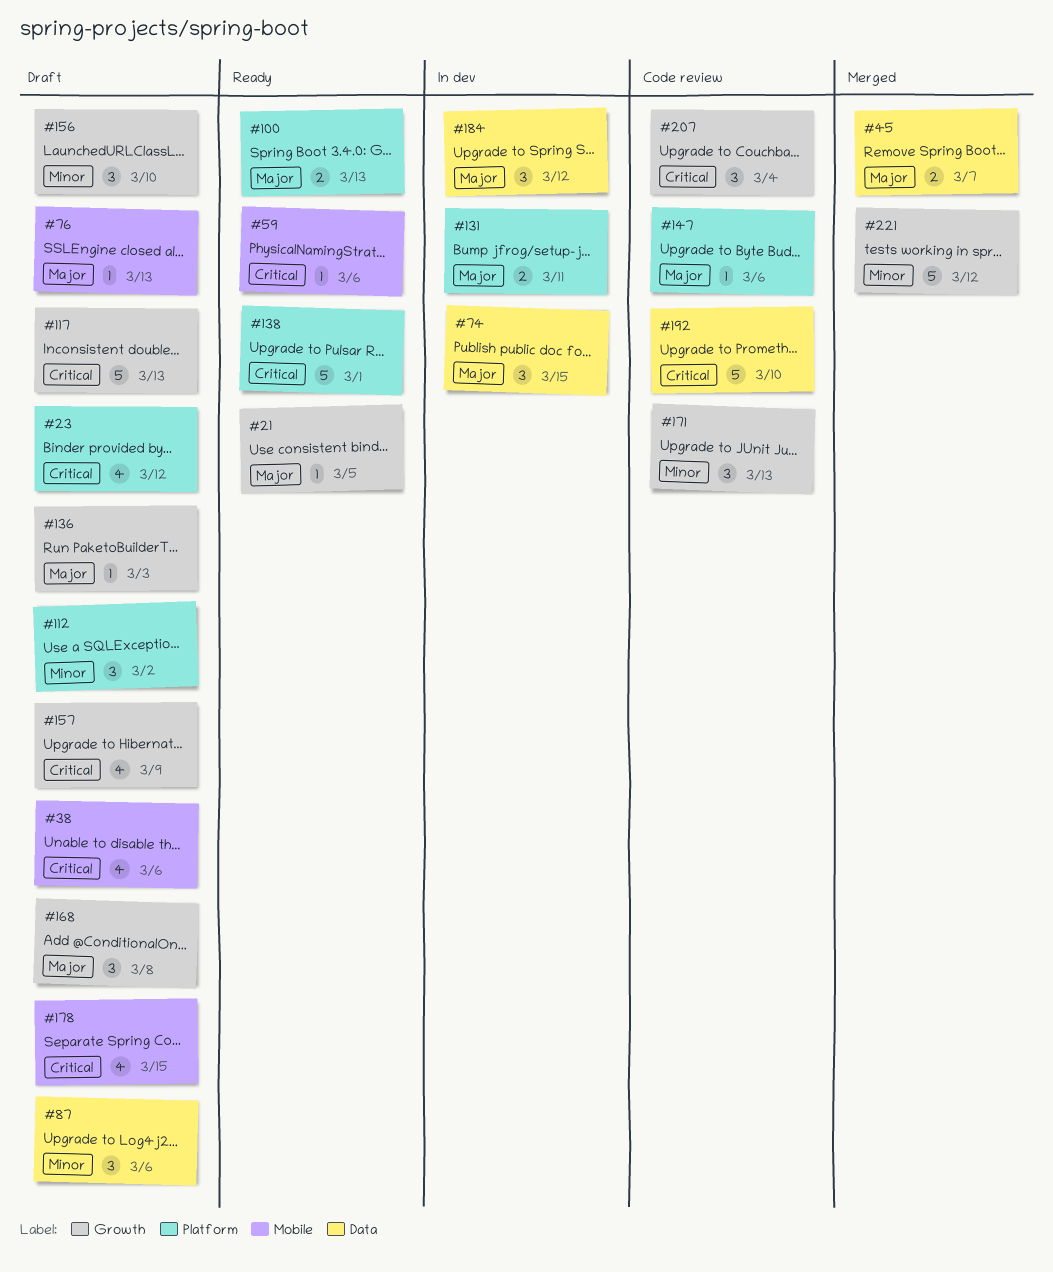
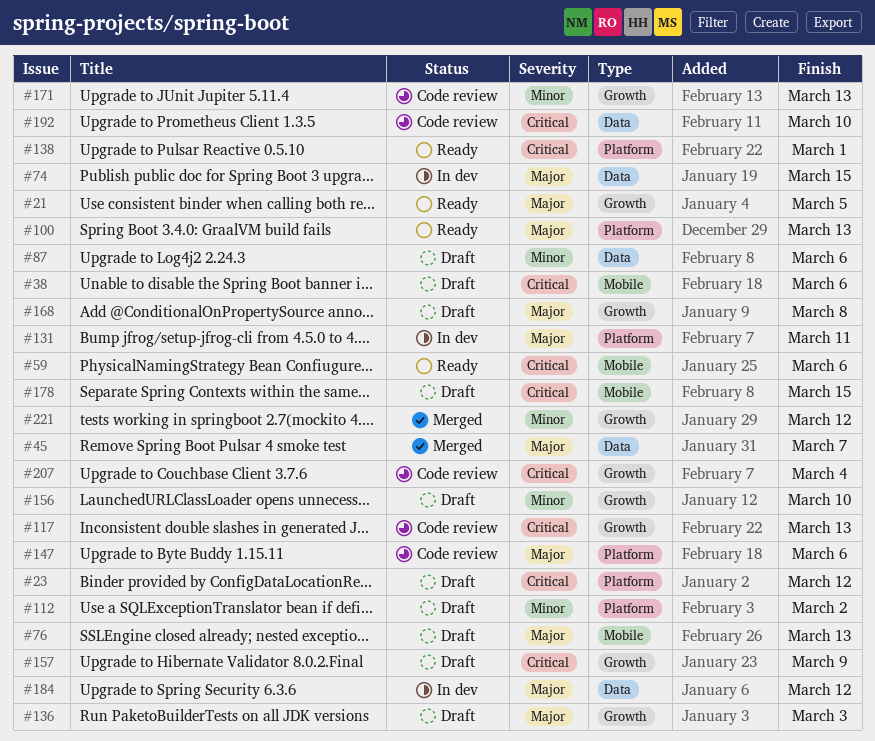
#117, status: Draft -> Code review

